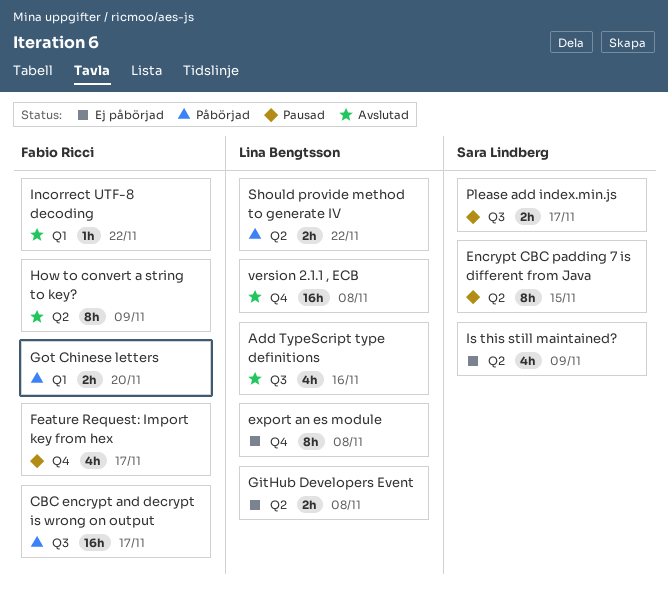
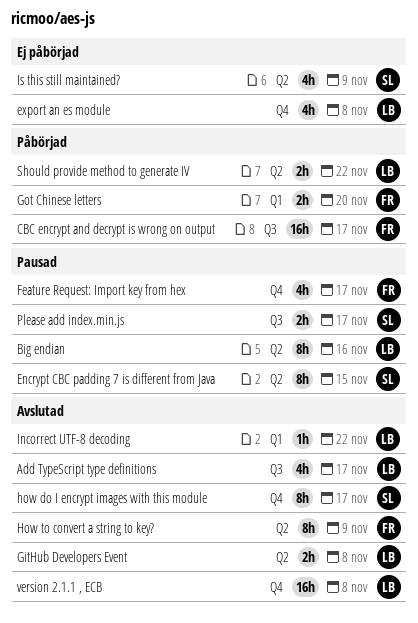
Add TypeScript type definitions, due: Nov 16 -> Nov 17
Big endian: none -> present
export an es module, estimate: 8h -> 4h
GitHub Developers Event, status: Ej påbörjad -> Avslutad
how do I encrypt images with this module: none -> present
Incorrect UTF-8 decoding, owner: Fabio Ricci -> Lina Bengtsson

